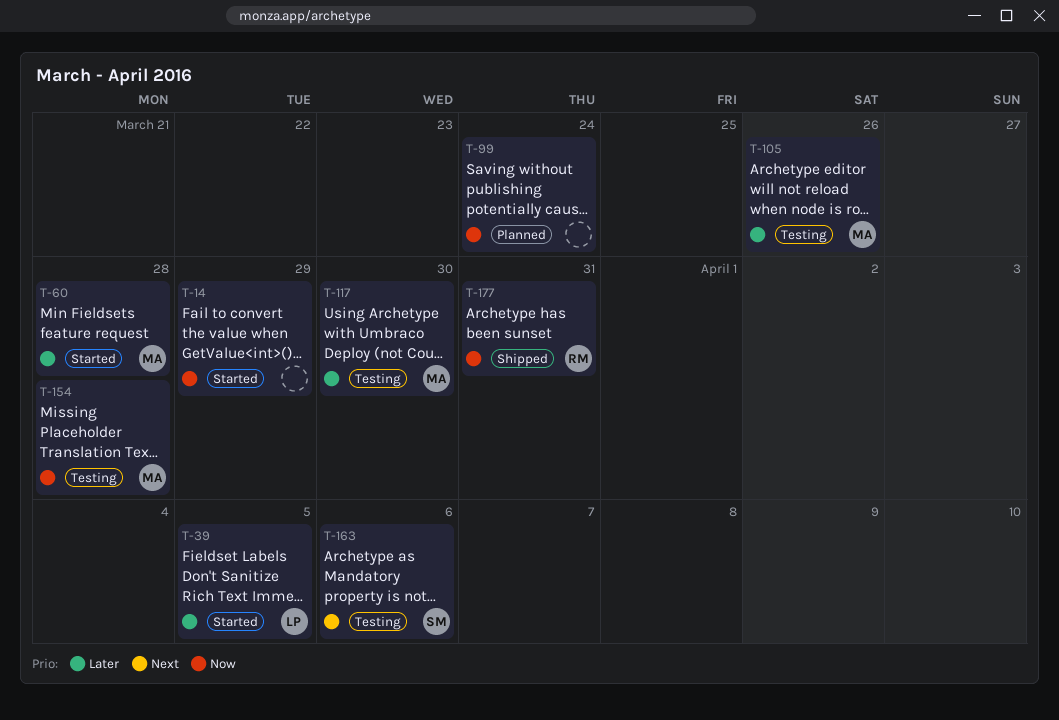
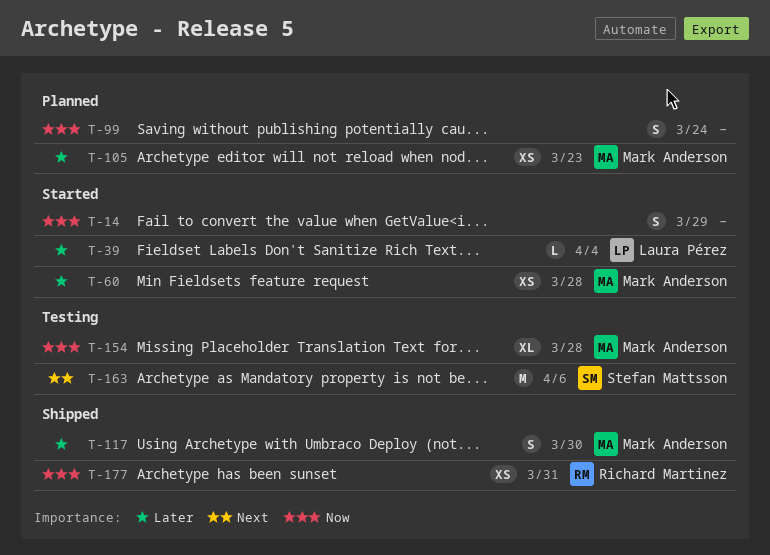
T-39, due: Apr 5 -> Apr 4
T-105, status: Testing -> Planned
T-105, due: Mar 26 -> Mar 23
T-117, status: Testing -> Shipped

